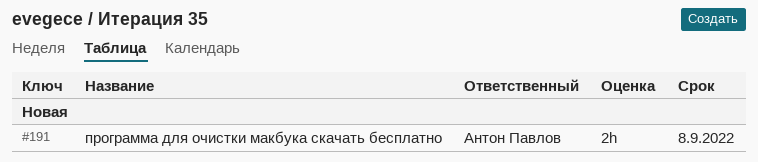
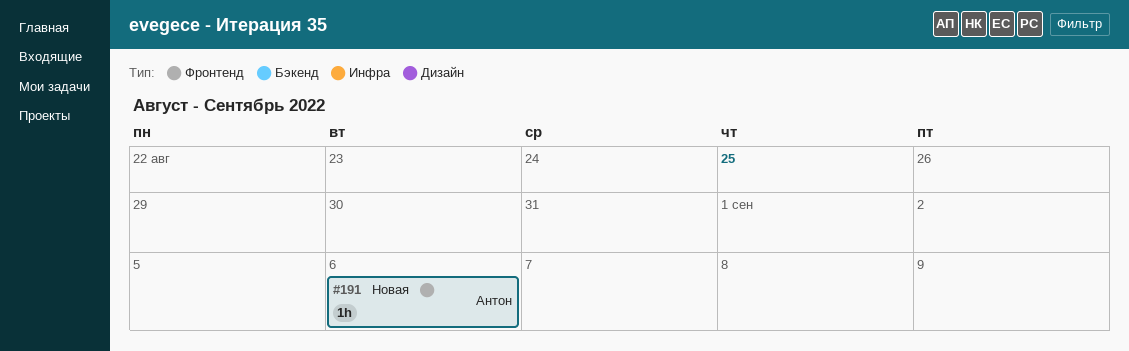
#191, estimate: 2h -> 1h
#191, due: Sep 8 -> Sep 6

